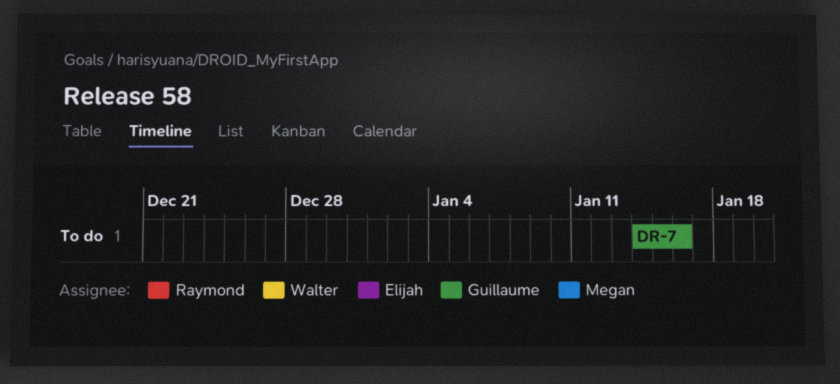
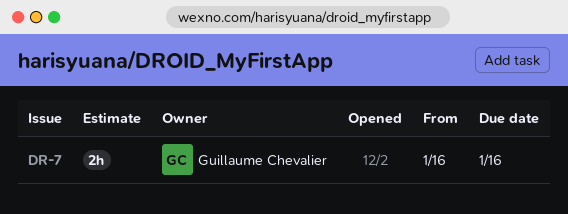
DR-7, start: Jan 14 -> Jan 16

